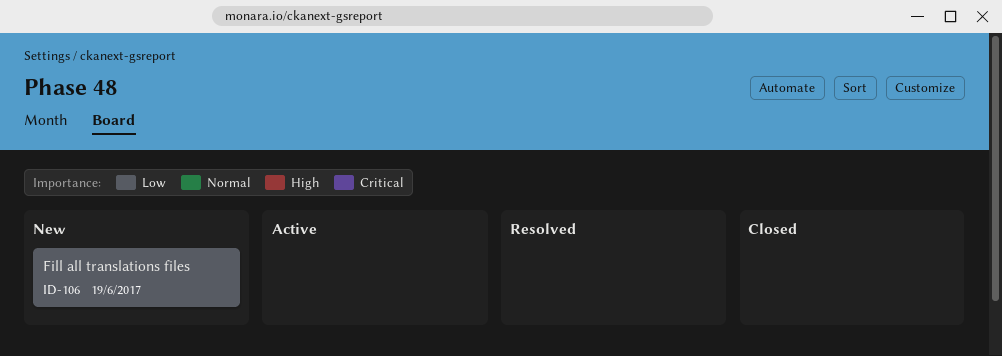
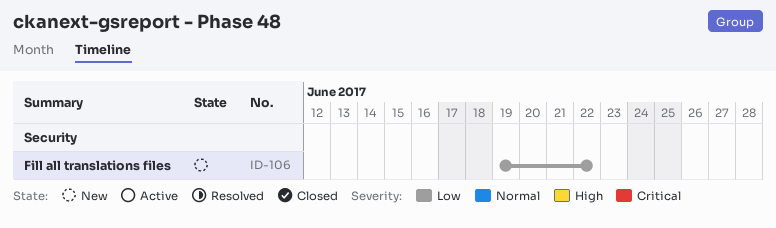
ID-106, due: Jun 19 -> Jun 22

